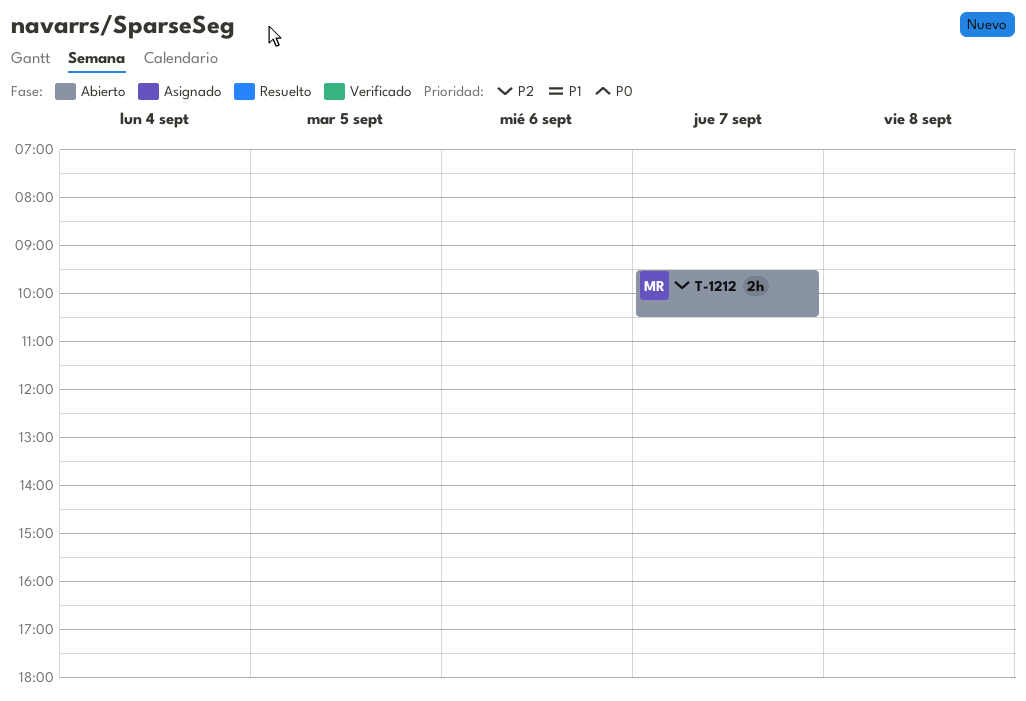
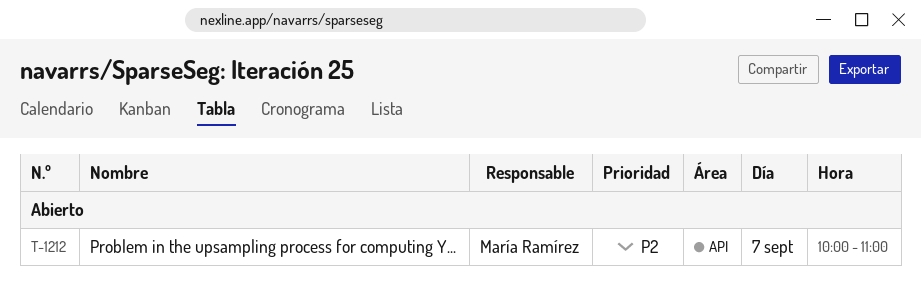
T-1212, begins: 09:30 -> 10:00
T-1212, ends: 10:30 -> 11:00

